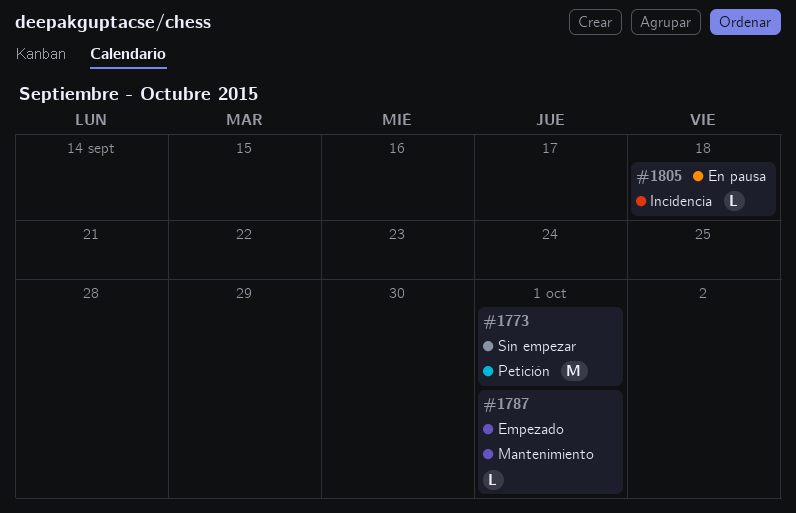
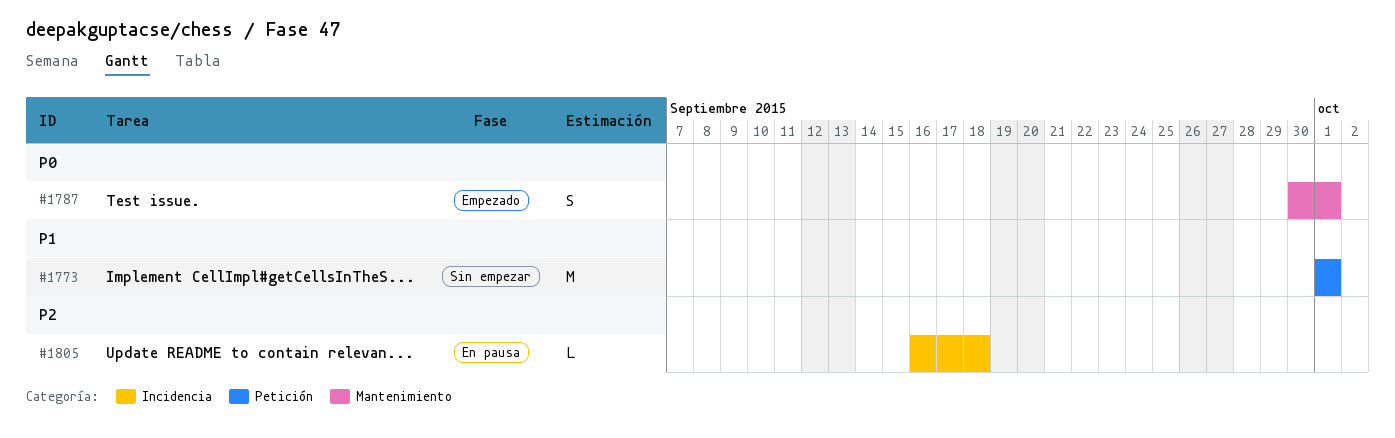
#1787, estimate: L -> S

